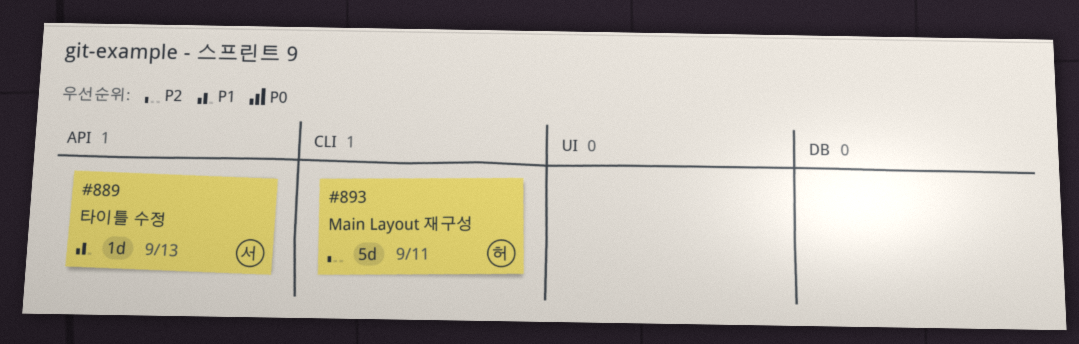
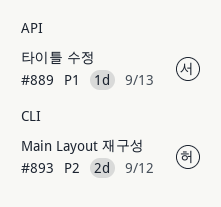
#893, estimate: 5d -> 2d
#893, due: Sep 11 -> Sep 12

